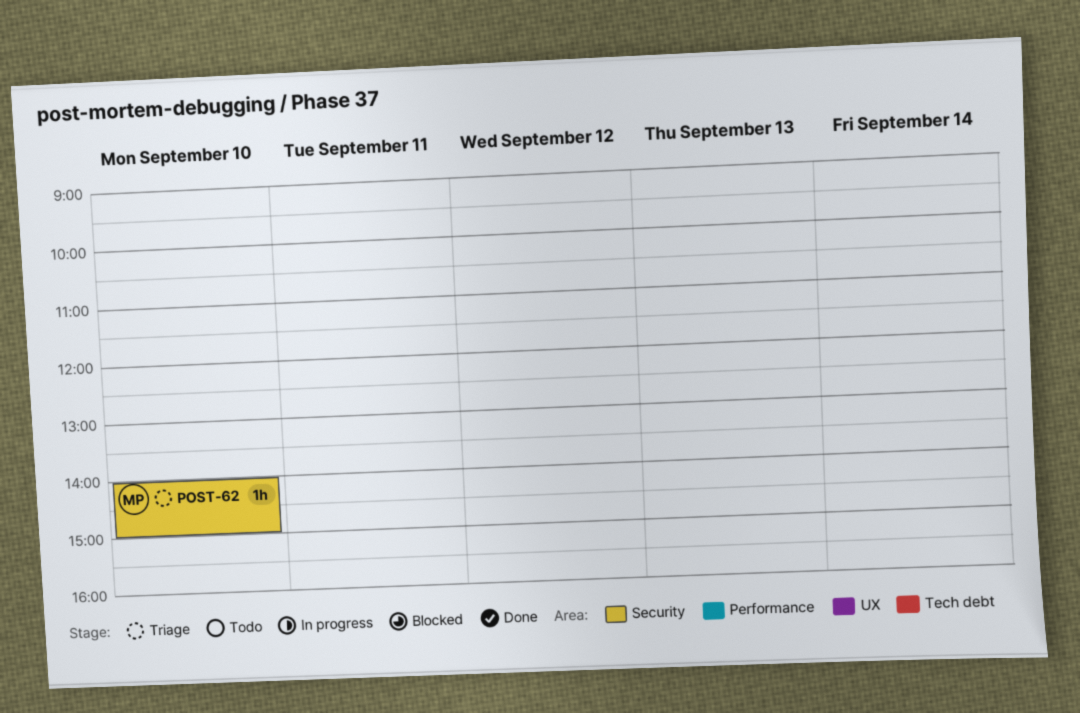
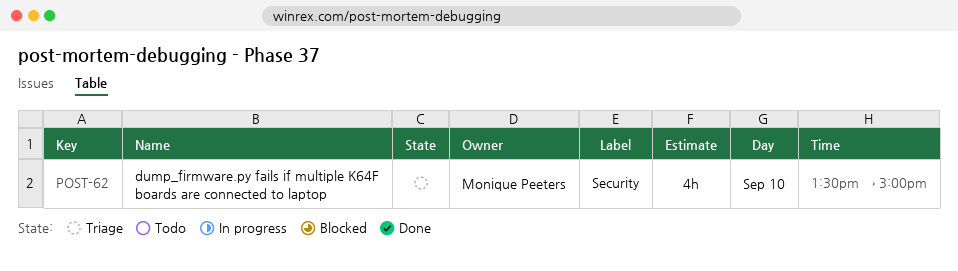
POST-62, estimate: 1h -> 4h
POST-62, begins: 14:00 -> 13:30

